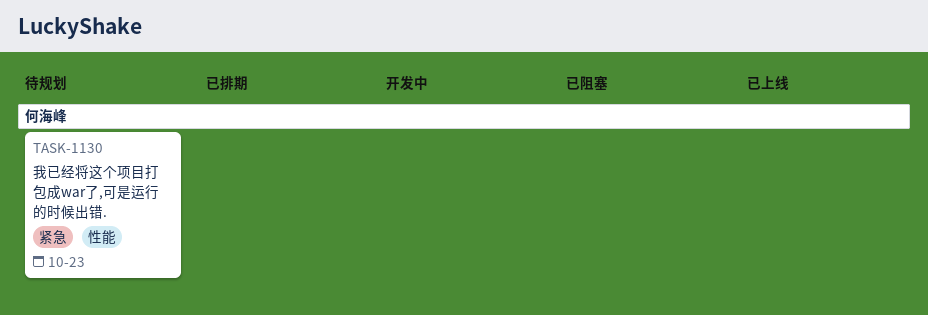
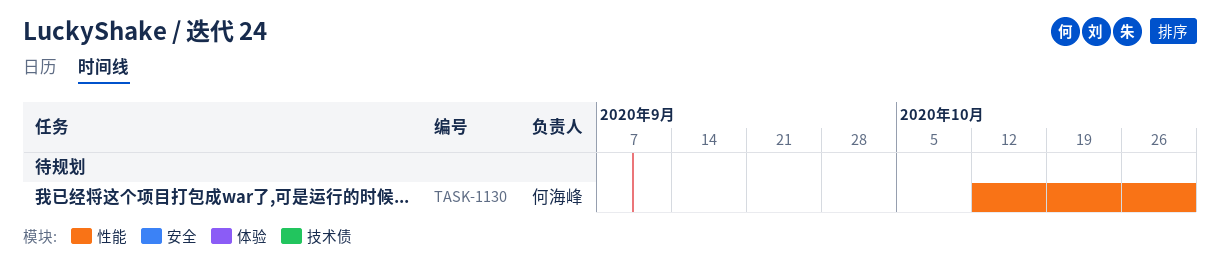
TASK-1130, due: Oct 23 -> Oct 30

